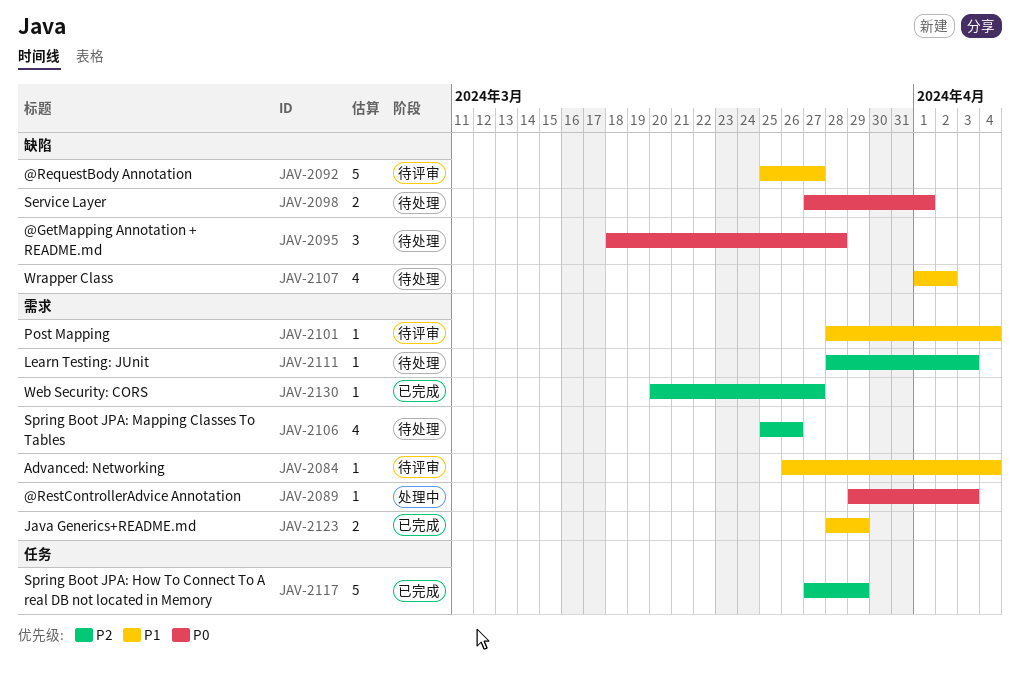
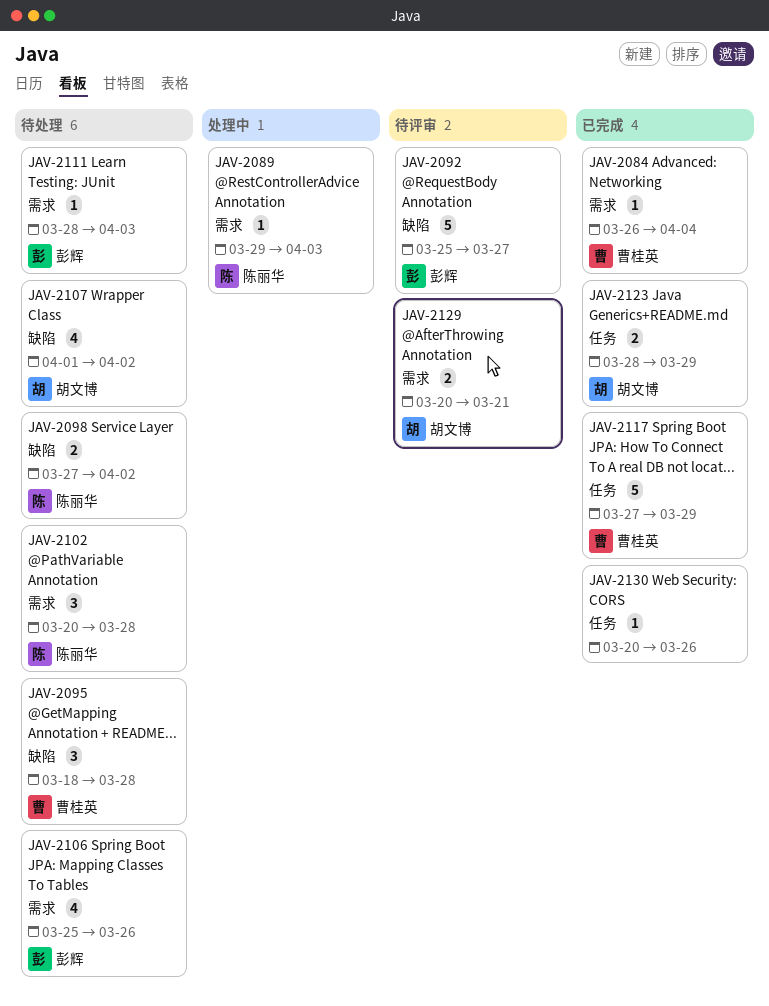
JAV-2084, status: 待评审 -> 已完成
JAV-2098, due: Apr 1 -> Apr 2
JAV-2101: present -> none
JAV-2102: none -> present
JAV-2123, label: 需求 -> 任务
JAV-2129: none -> present
JAV-2130, label: 需求 -> 任务
JAV-2130, due: Mar 27 -> Mar 26

